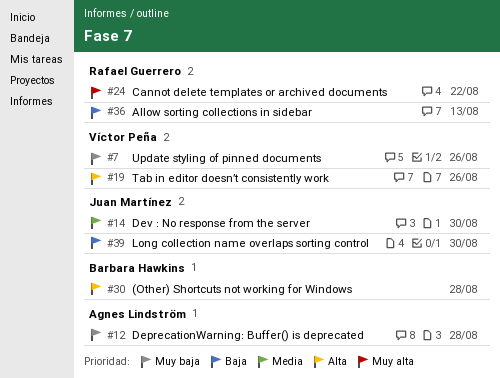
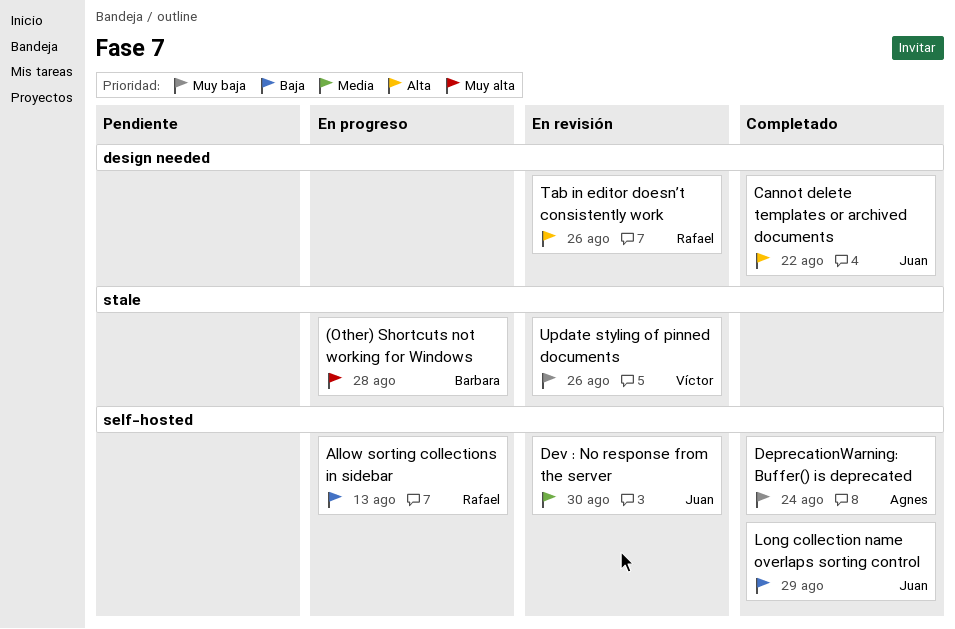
(Other) Shortcuts not working for Windows, priority: Alta -> Muy alta
Cannot delete templates or archived documents, owner: Rafael Guerrero -> Juan Martínez
Cannot delete templates or archived documents, priority: Muy alta -> Alta
DeprecationWarning: Buffer() is deprecated, due: Aug 28 -> Aug 24
Long collection name overlaps sorting control, due: Aug 30 -> Aug 29
Tab in editor doesn’t consistently work, owner: Víctor Peña -> Rafael Guerrero

